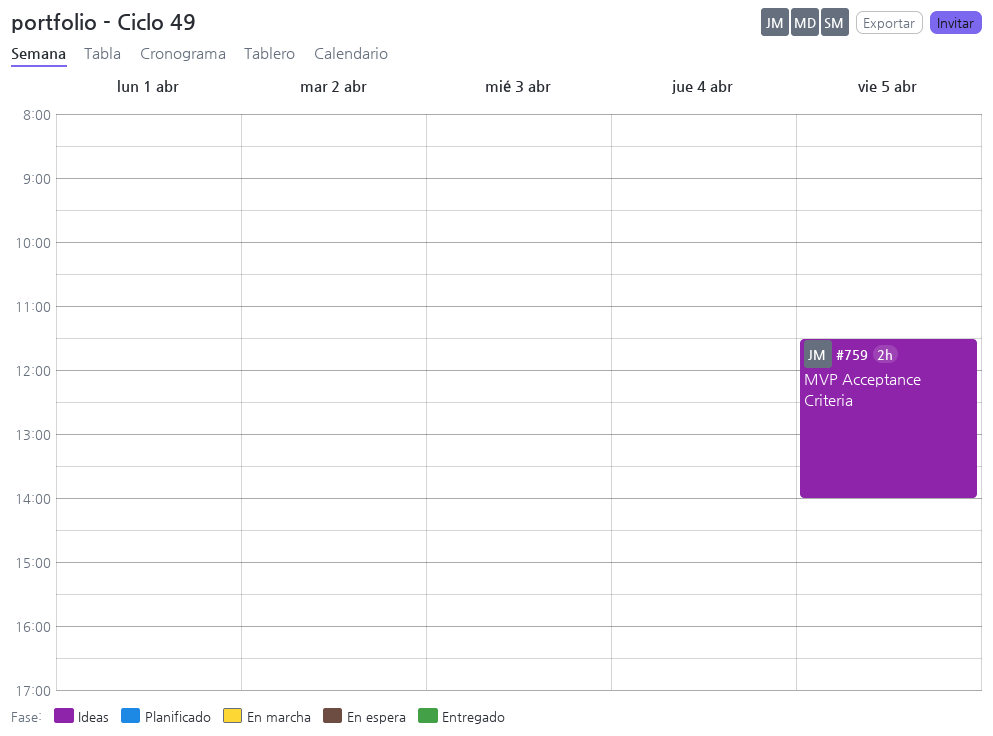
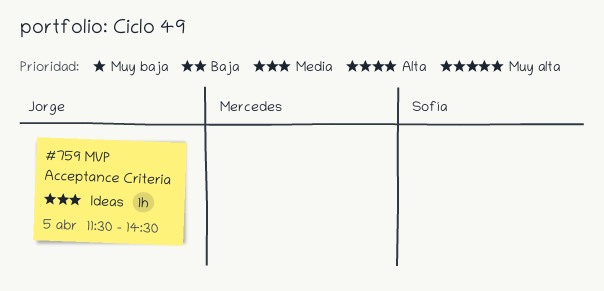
#759, estimate: 2h -> 1h
#759, ends: 14:00 -> 14:30

